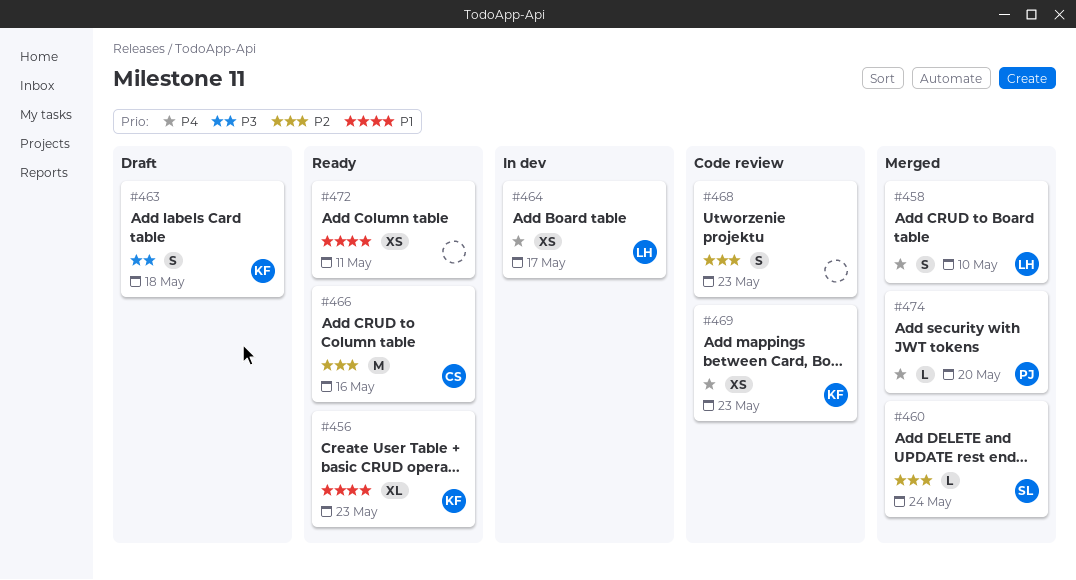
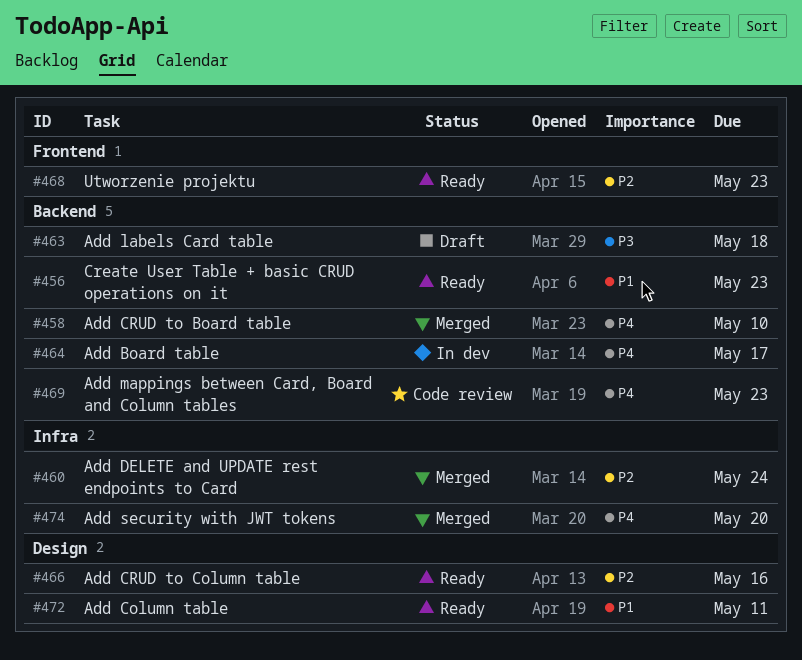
#468, status: Code review -> Ready

